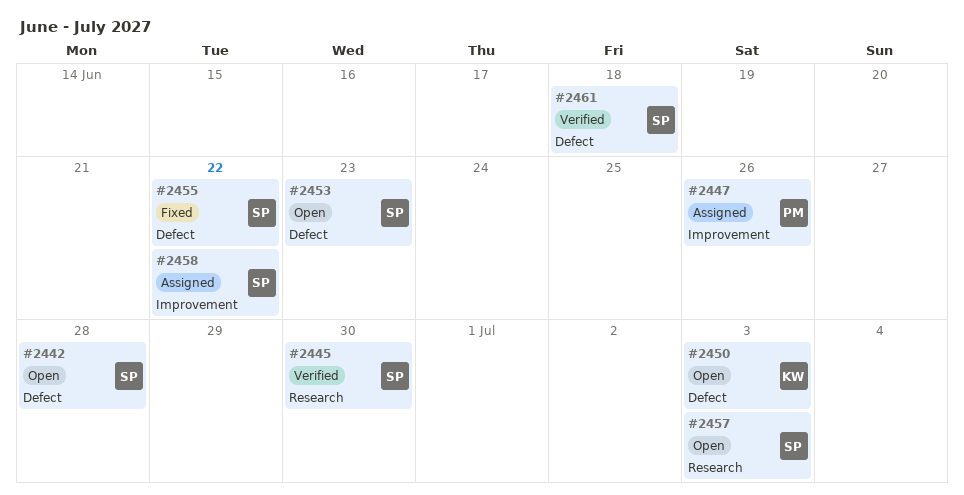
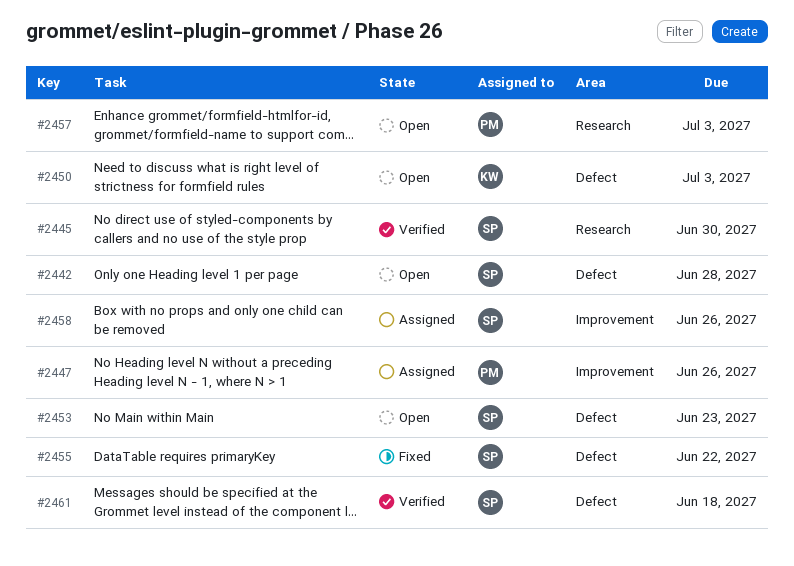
#2457, owner: SP -> PM
#2458, due: Jun 22 -> Jun 26

